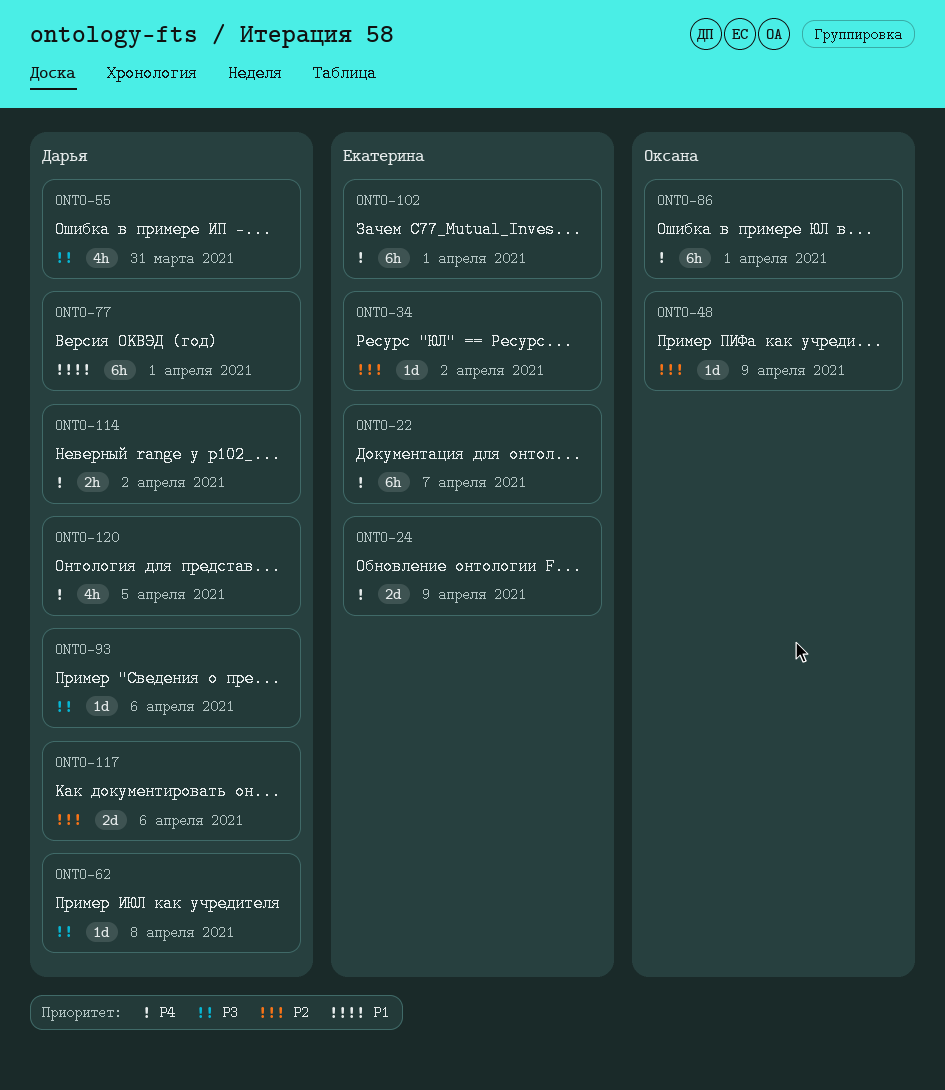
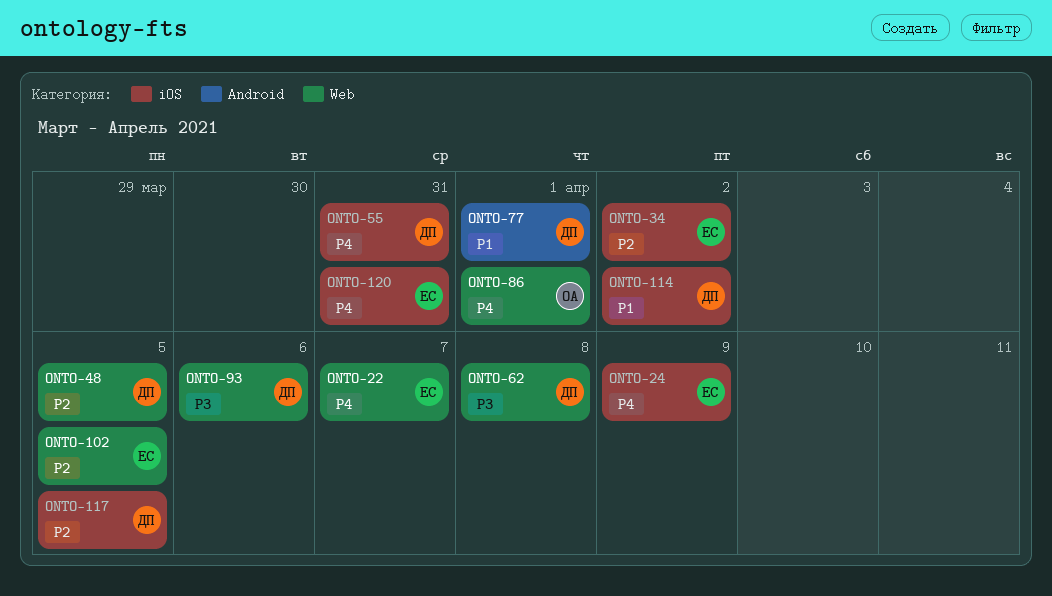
ONTO-48, owner: Оксана -> Дарья
ONTO-48, due: Apr 9 -> Apr 5
ONTO-55, priority: P3 -> P4
ONTO-102, priority: P4 -> P2
ONTO-102, due: Apr 1 -> Apr 5
ONTO-114, priority: P4 -> P1
ONTO-117, due: Apr 6 -> Apr 5
ONTO-120, owner: Дарья -> Екатерина
ONTO-120, due: Apr 5 -> Mar 31

